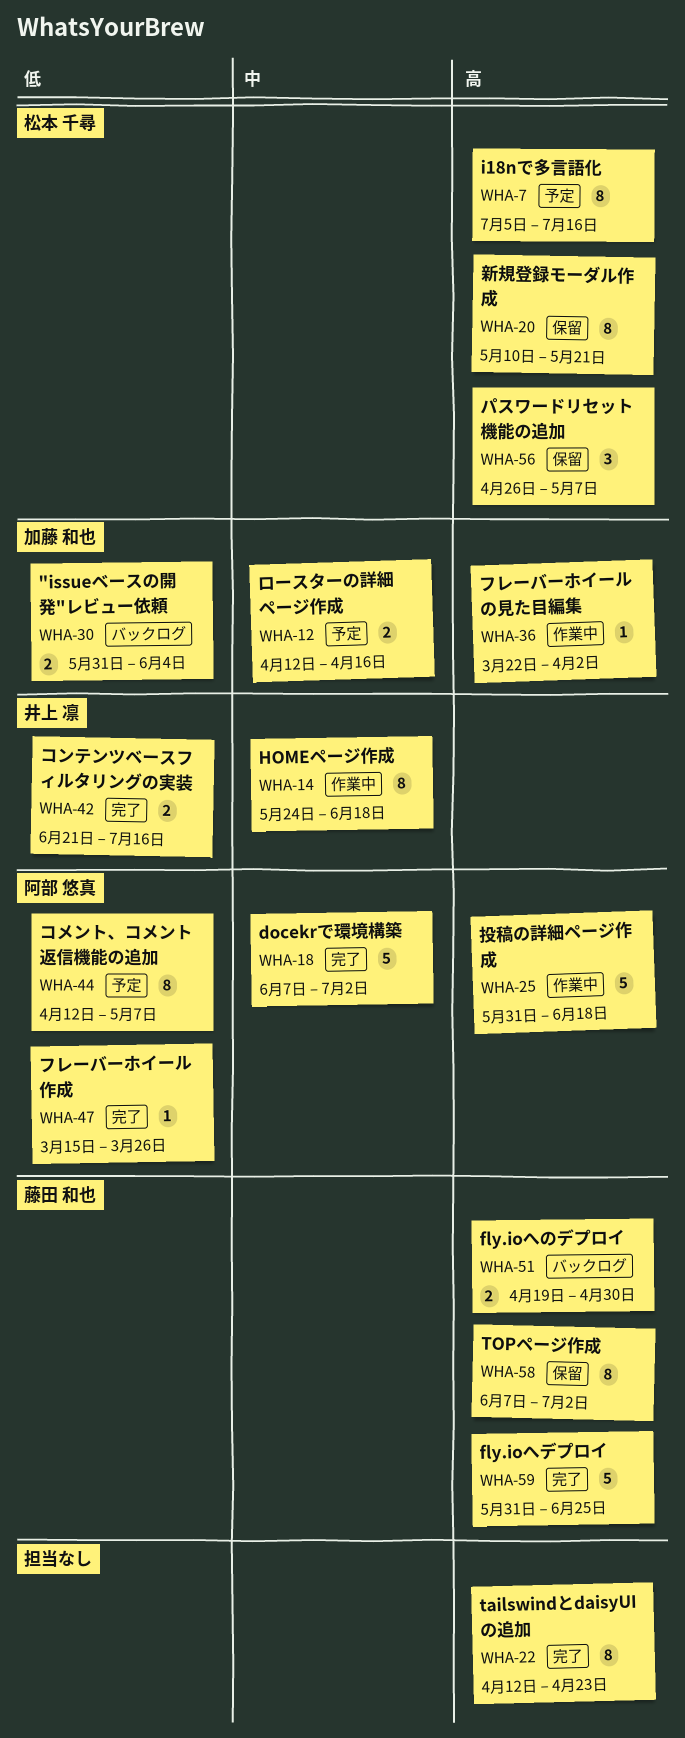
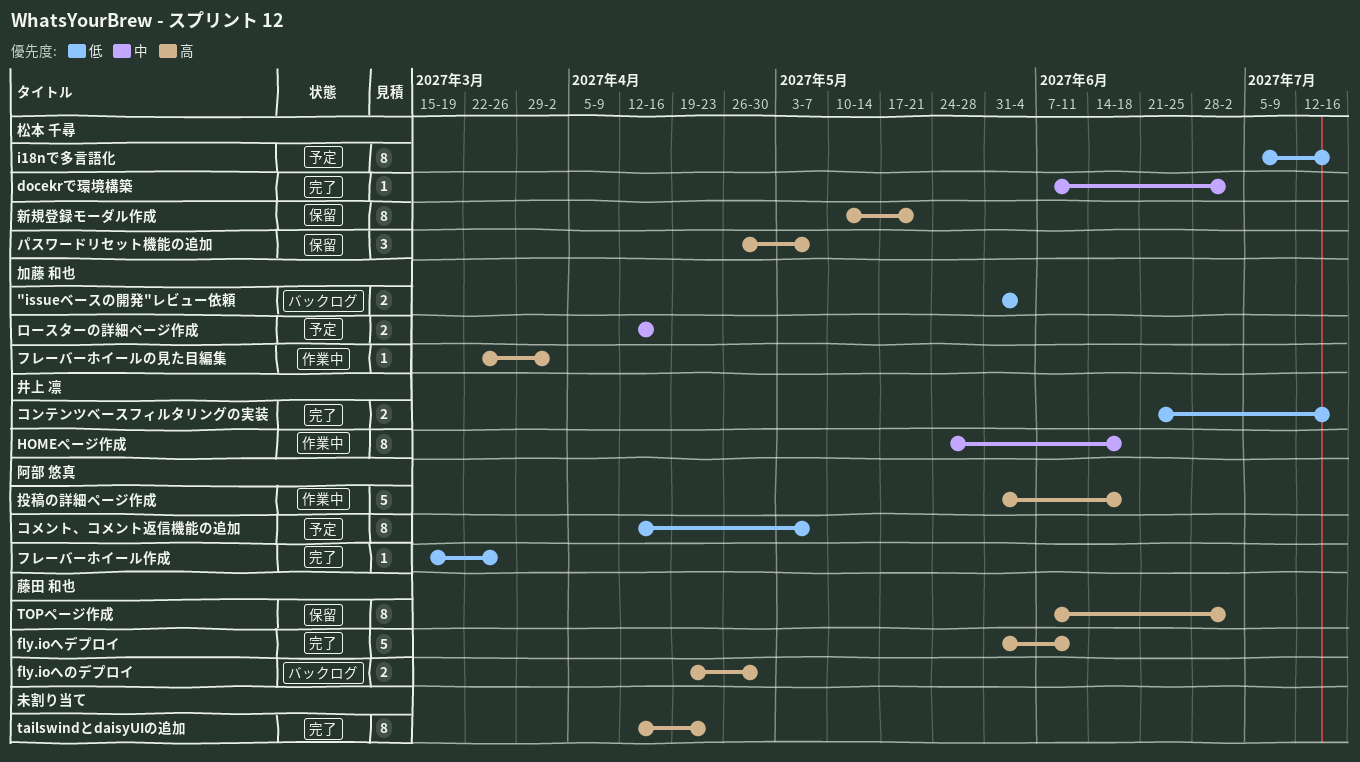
docekrで環境構築, owner: 阿部 悠真 -> 松本 千尋
docekrで環境構築, estimate: 5 -> 1
fly.ioへデプロイ, due: Jun 25 -> Jun 11
i18nで多言語化, priority: 高 -> 低

